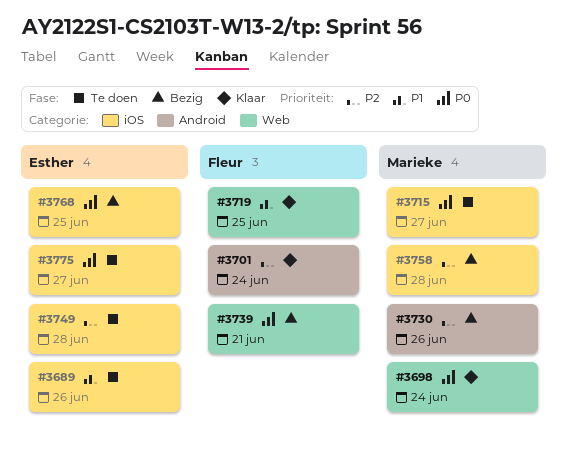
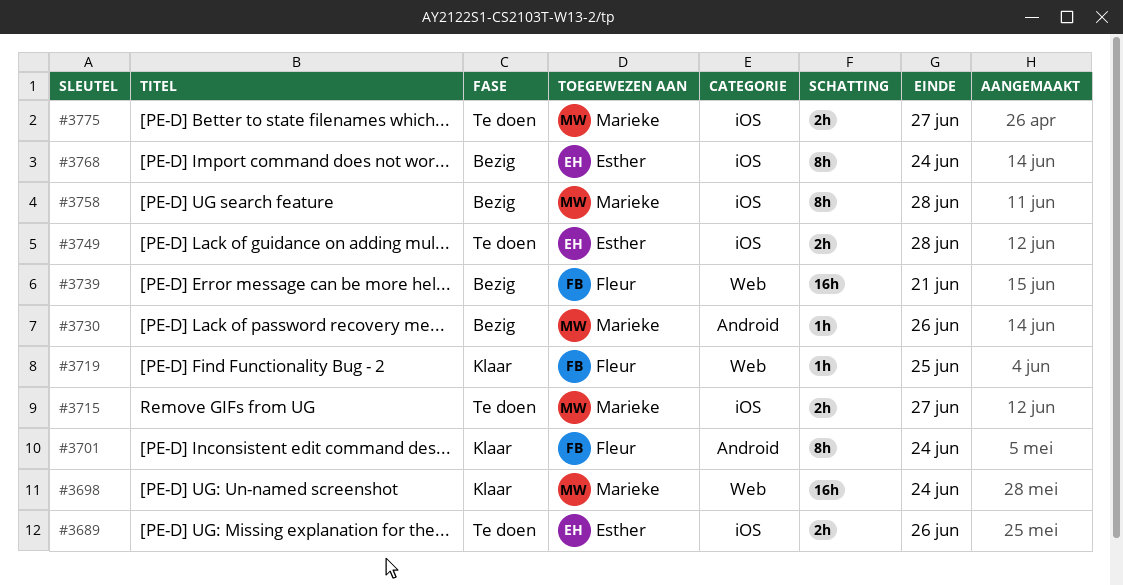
#3768, due: Jun 25 -> Jun 24
#3775, owner: Esther -> Marieke

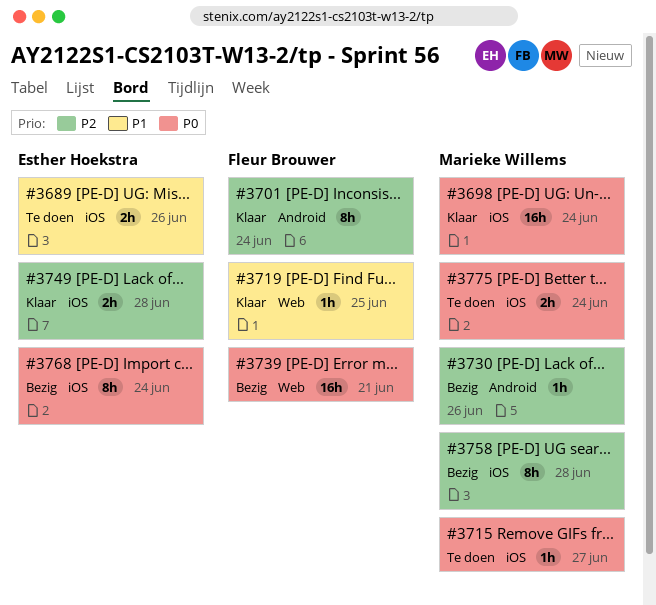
#3698, label: Web -> iOS
#3715, estimate: 2h -> 1h
#3749, status: Te doen -> Klaar
#3775, due: Jun 27 -> Jun 24

